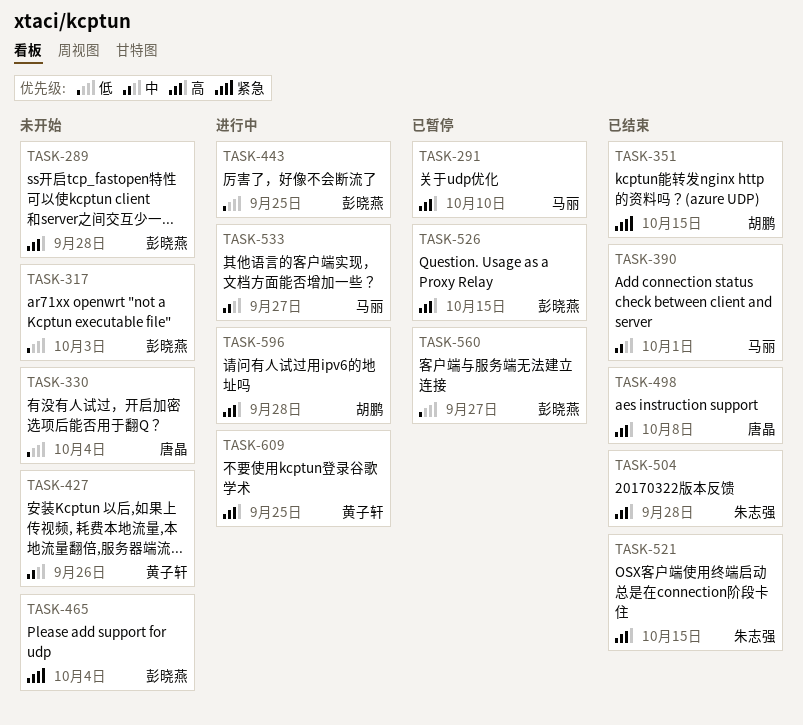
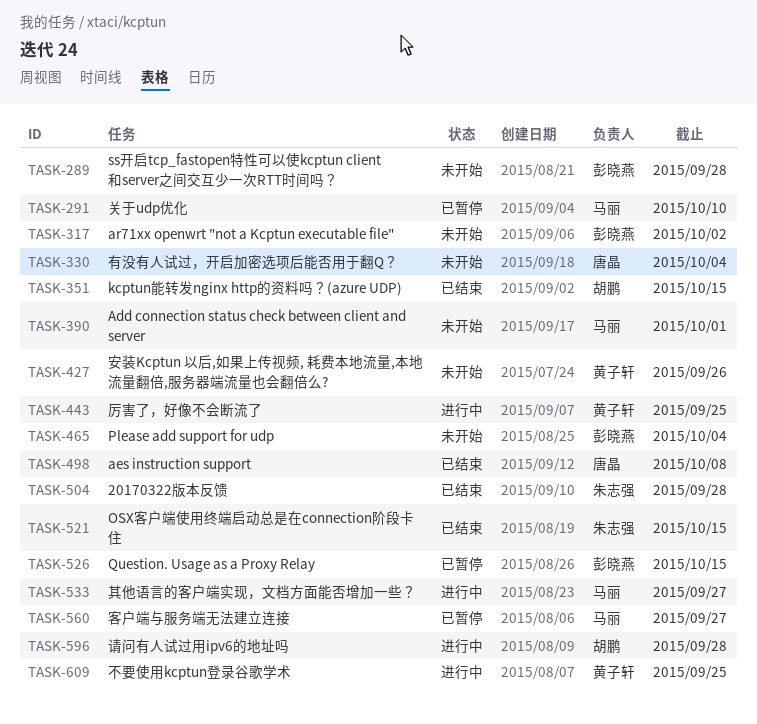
TASK-317, due: Oct 3 -> Oct 2
TASK-390, status: 已结束 -> 未开始
TASK-443, owner: 彭晓燕 -> 黄子轩
TASK-560, owner: 彭晓燕 -> 马丽

